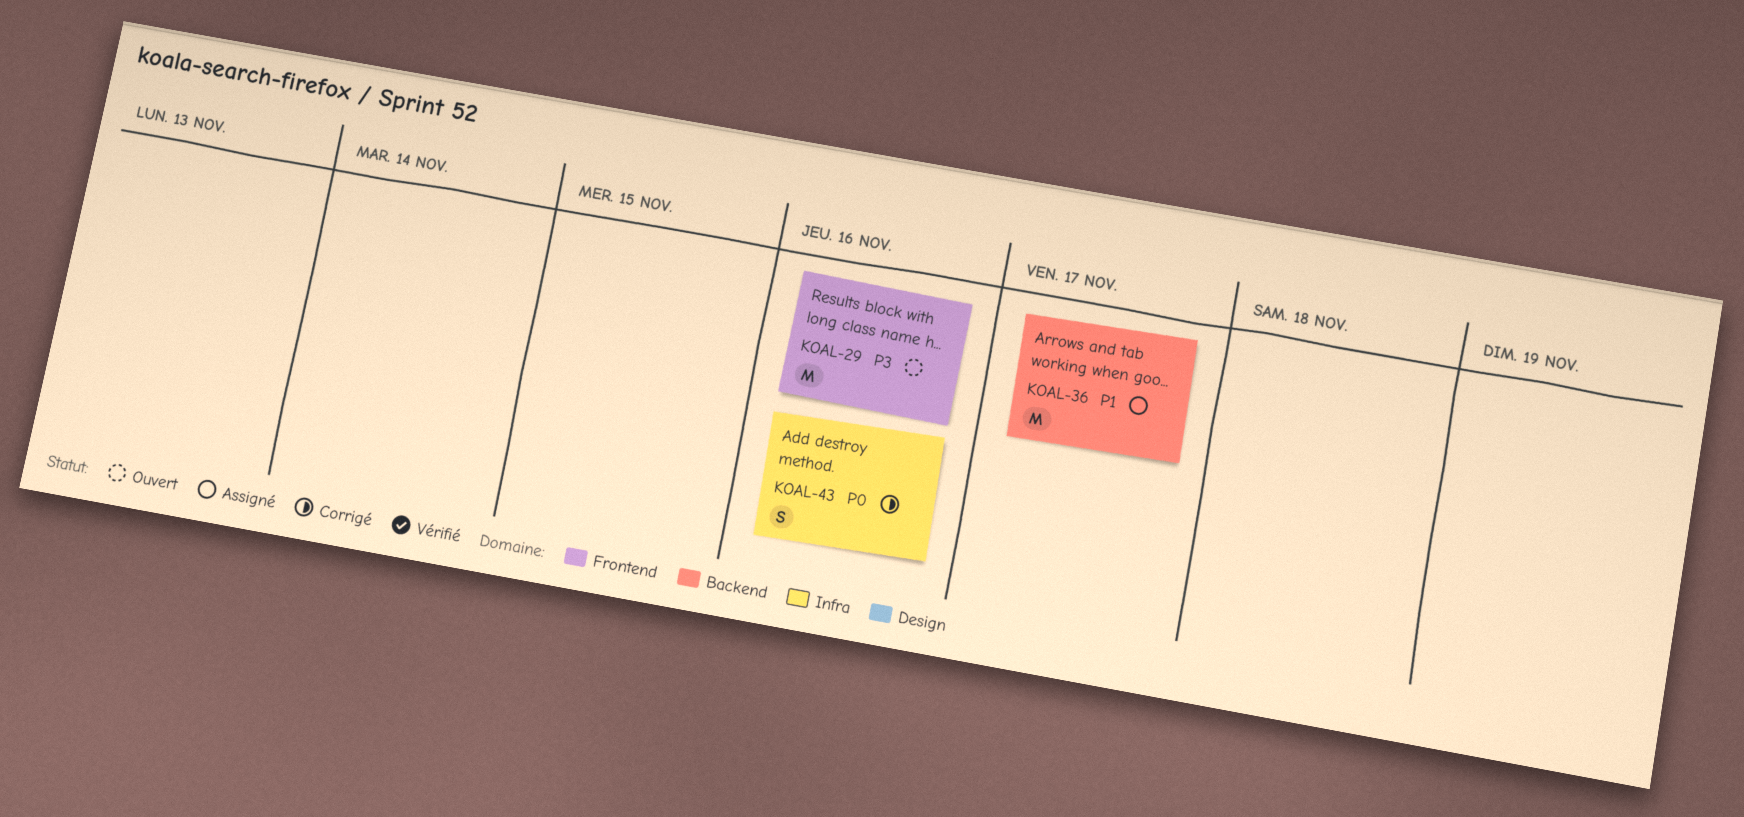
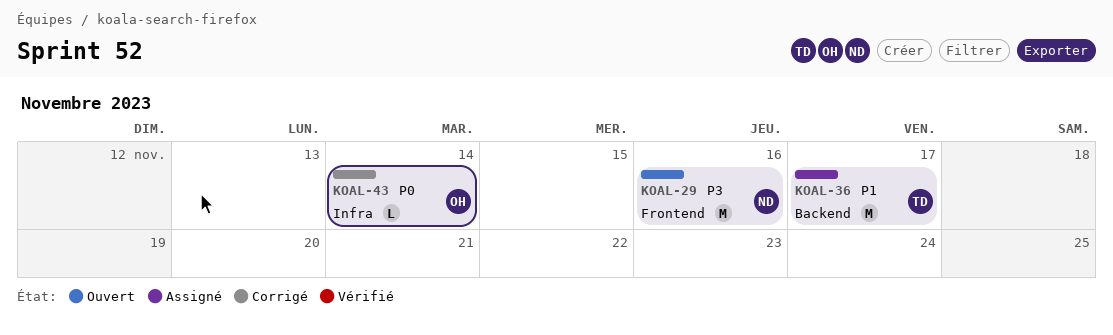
KOAL-43, estimate: S -> L
KOAL-43, due: Nov 16 -> Nov 14

